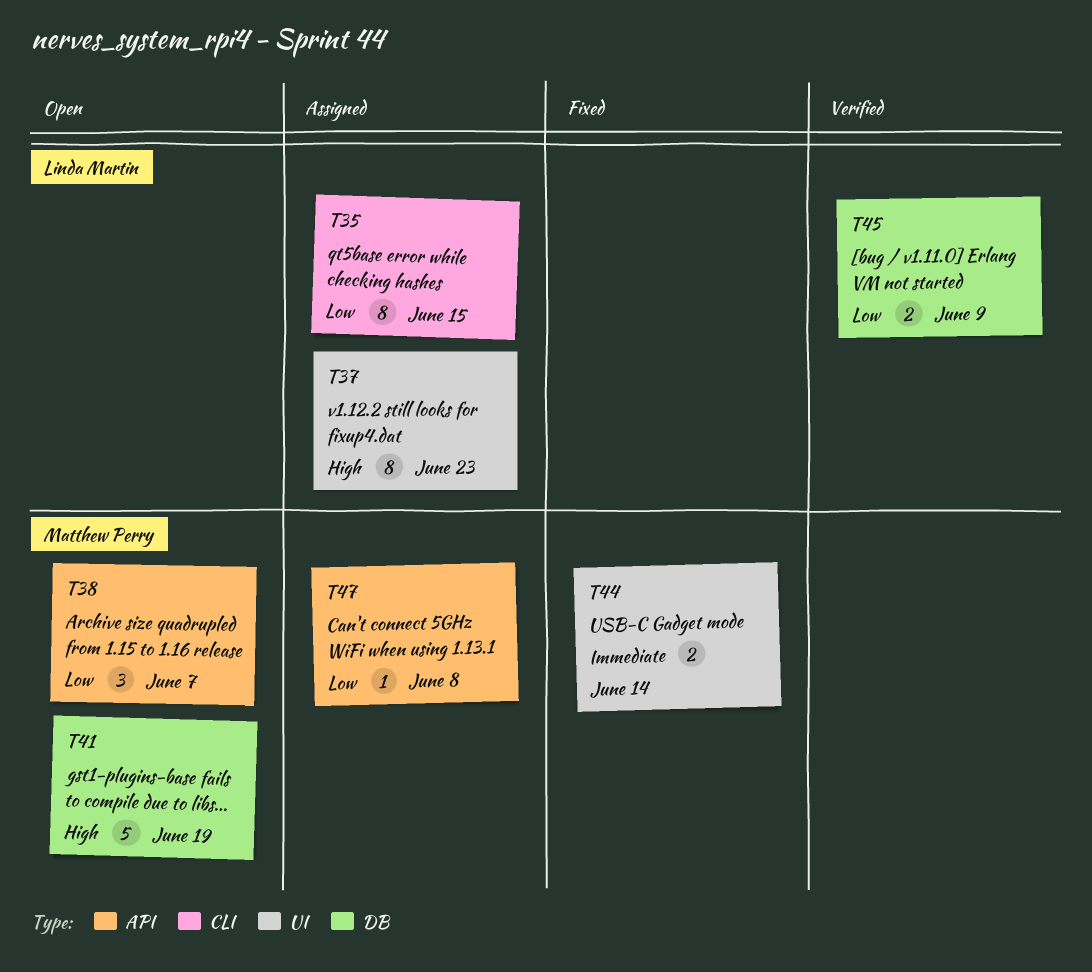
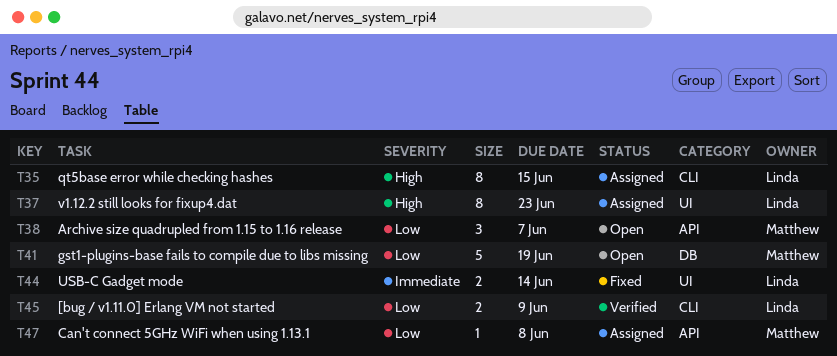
T35, priority: Low -> High
T41, priority: High -> Low
T44, owner: Matthew Perry -> Linda Martin
T45, label: DB -> CLI

